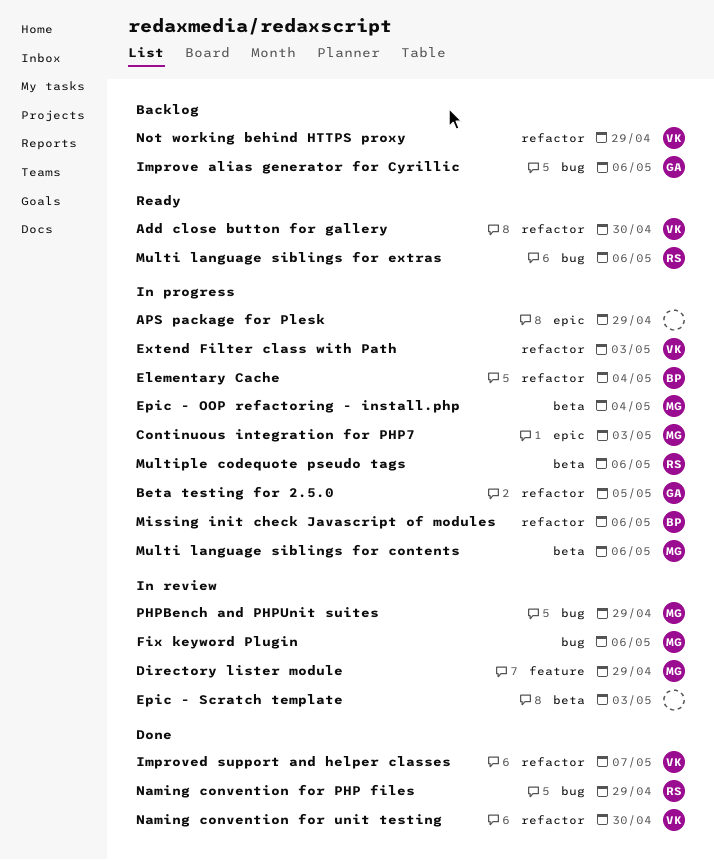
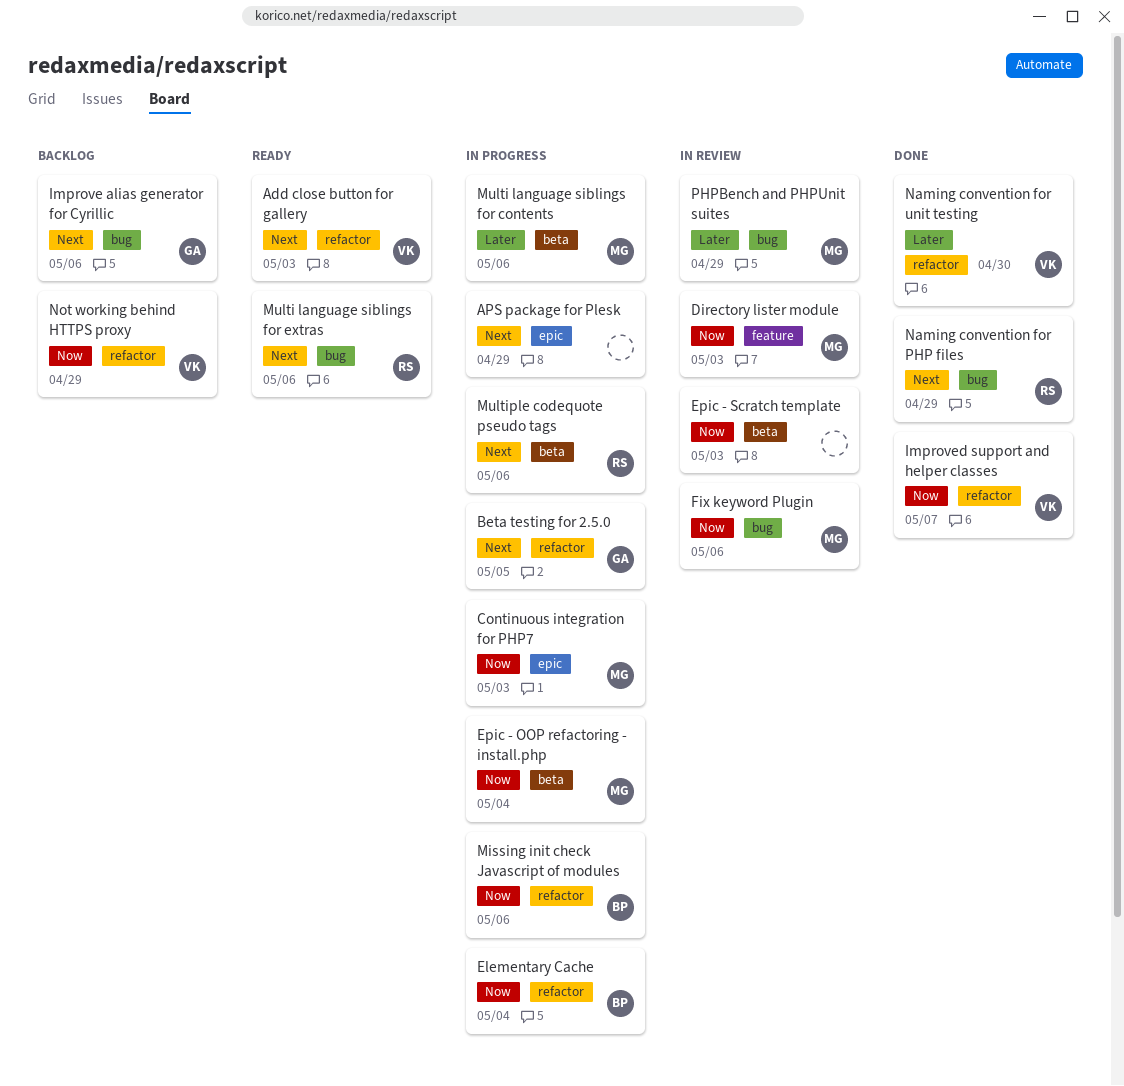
Add close button for gallery, due: Apr 30 -> May 3
Directory lister module, due: Apr 29 -> May 3
Extend Filter class with Path: present -> none

